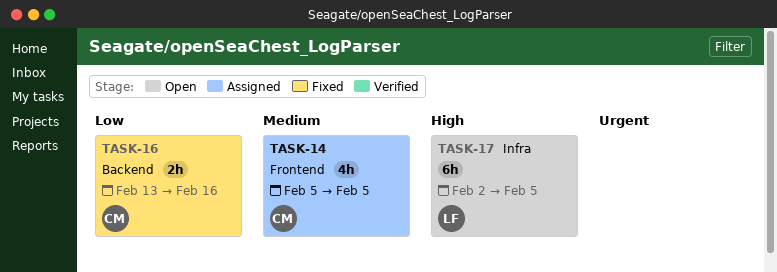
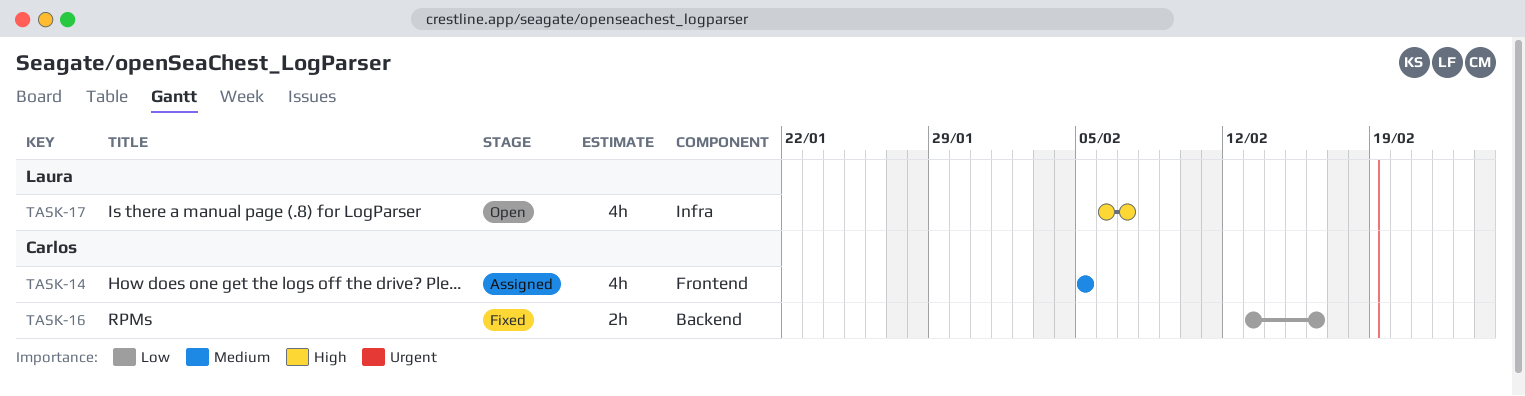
TASK-17, estimate: 6h -> 4h
TASK-17, start: Feb 2 -> Feb 6
TASK-17, due: Feb 5 -> Feb 7

